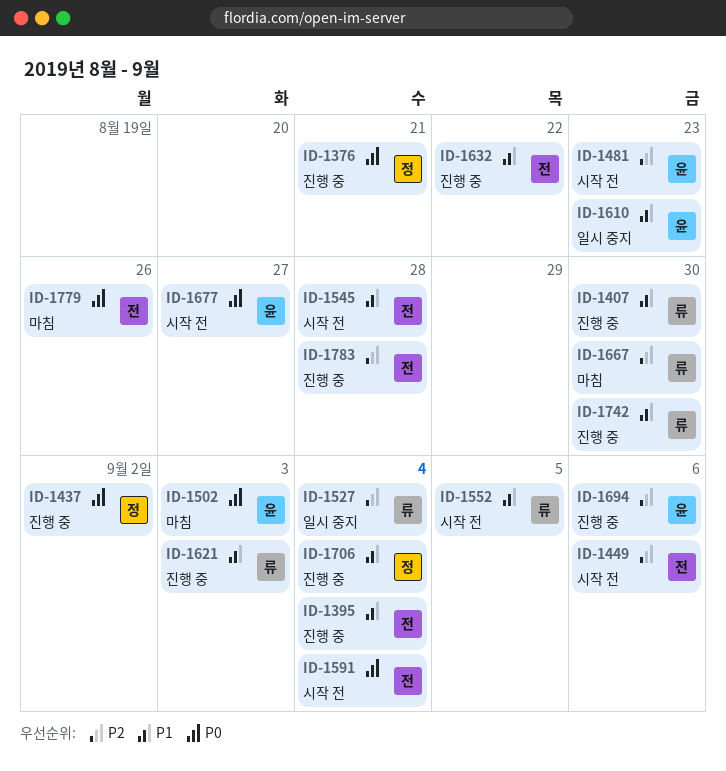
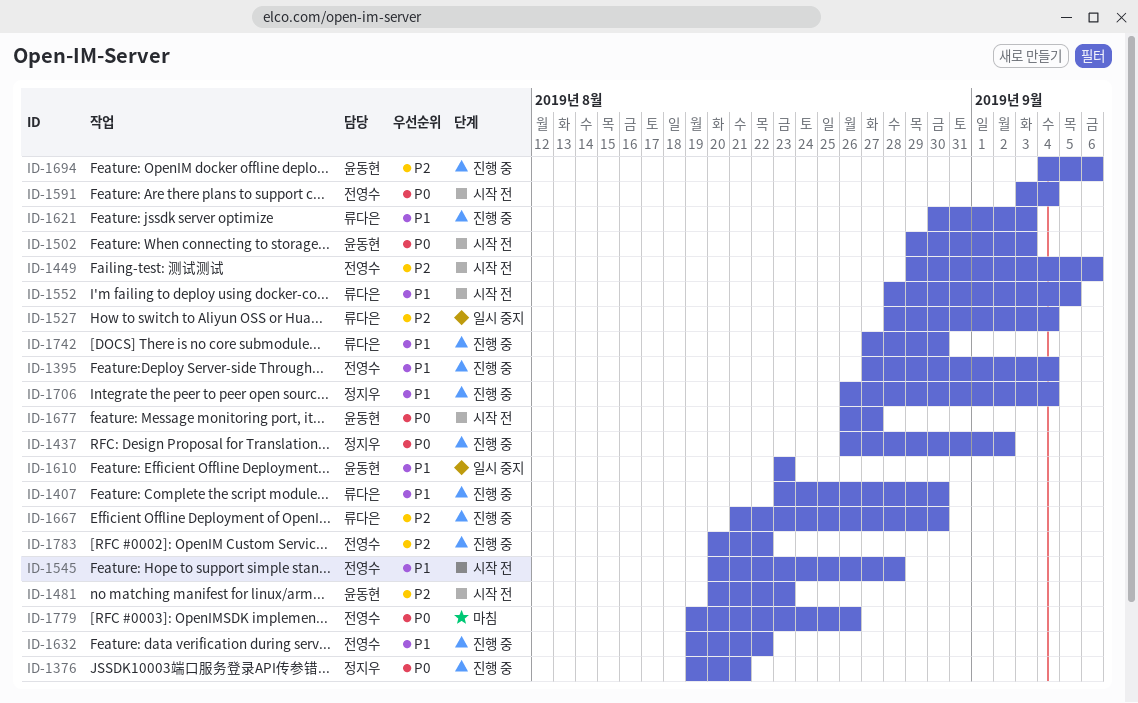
ID-1502, status: 마침 -> 시작 전
ID-1667, status: 마침 -> 진행 중
ID-1783, due: Aug 28 -> Aug 22

